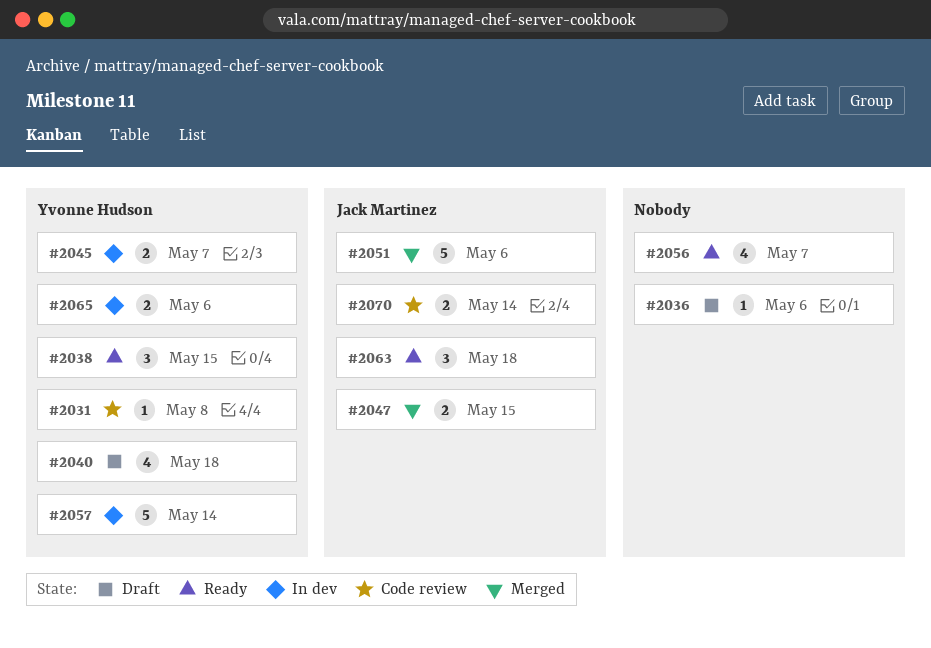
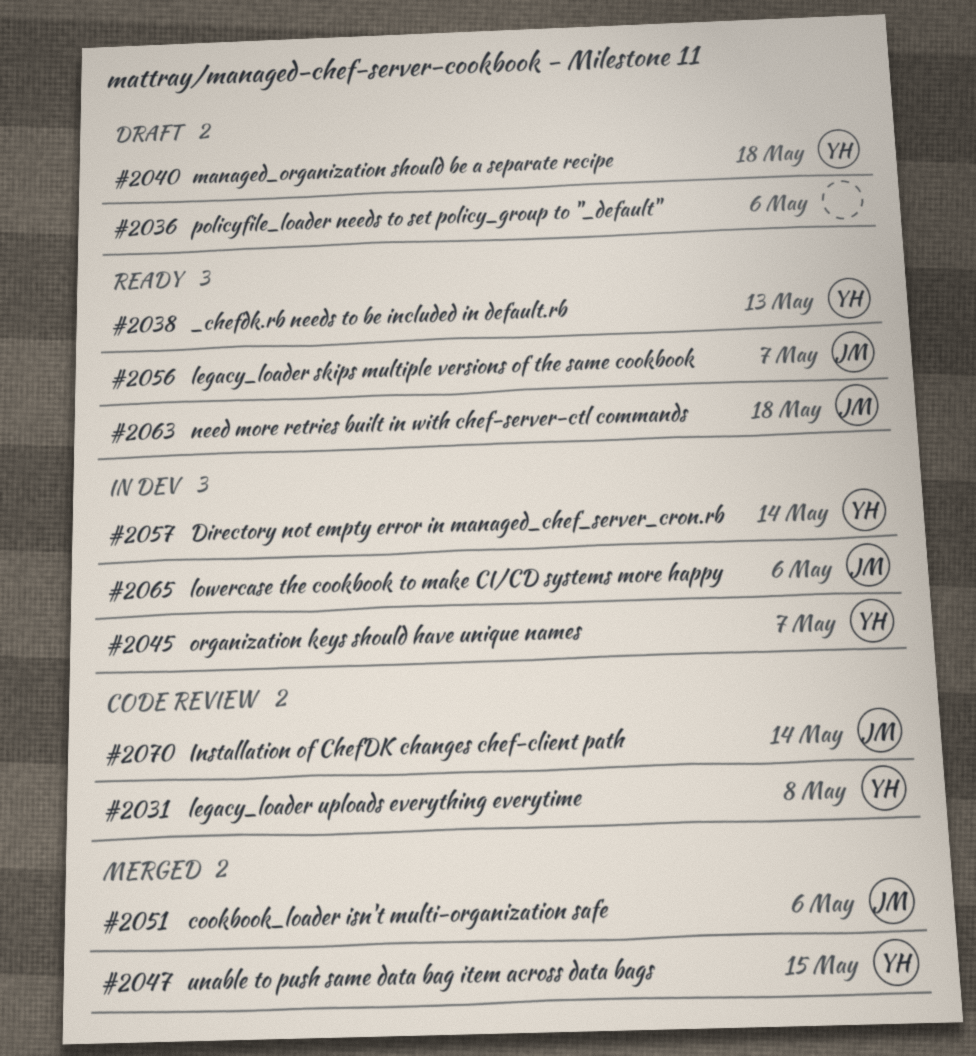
#2038, due: May 15 -> May 13
#2047, owner: Jack Martinez -> Yvonne Hudson
#2056, owner: none -> Jack Martinez
#2065, owner: Yvonne Hudson -> Jack Martinez

